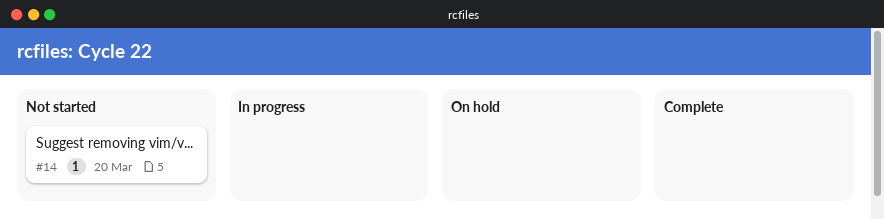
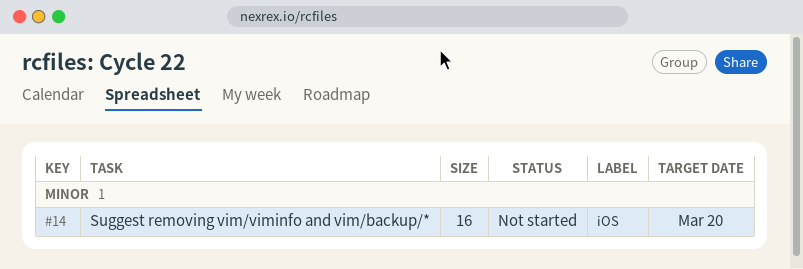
#14, estimate: 1 -> 16

